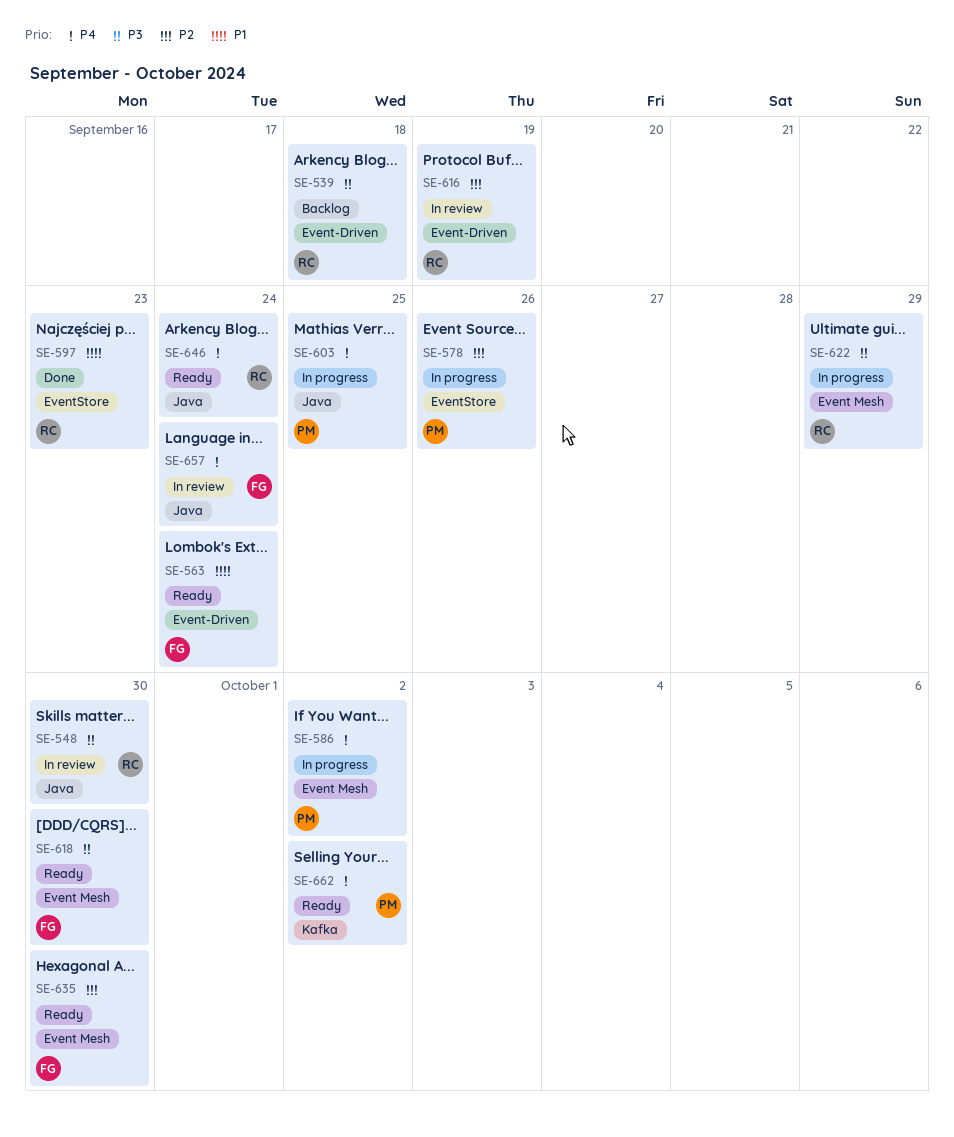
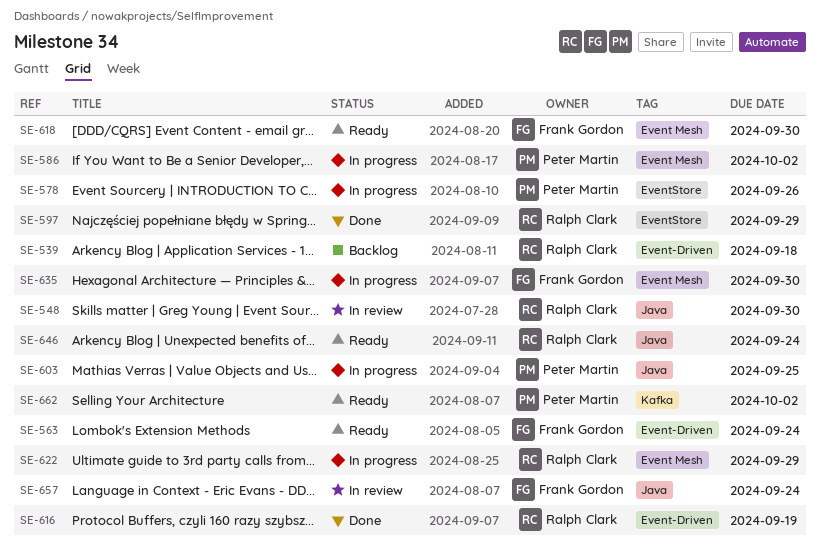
SE-597, due: Sep 23 -> Sep 29
SE-616, status: In review -> Done
SE-635, status: Ready -> In progress

